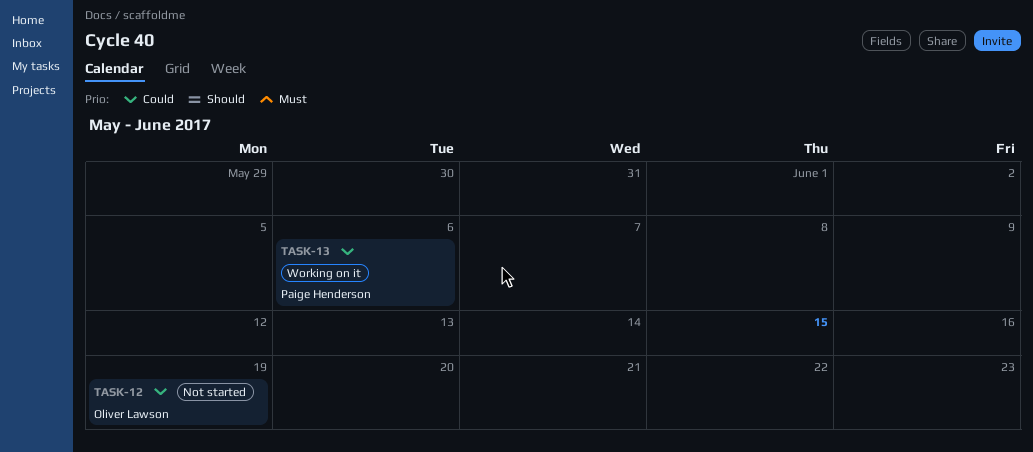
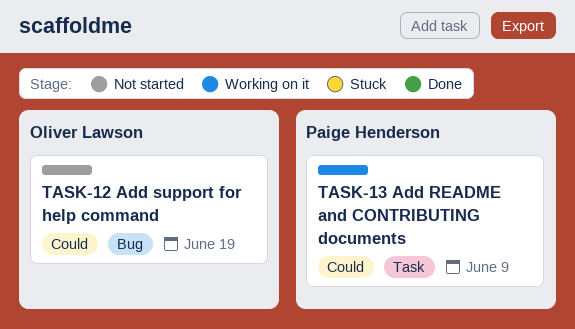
TASK-13, due: Jun 6 -> Jun 9

